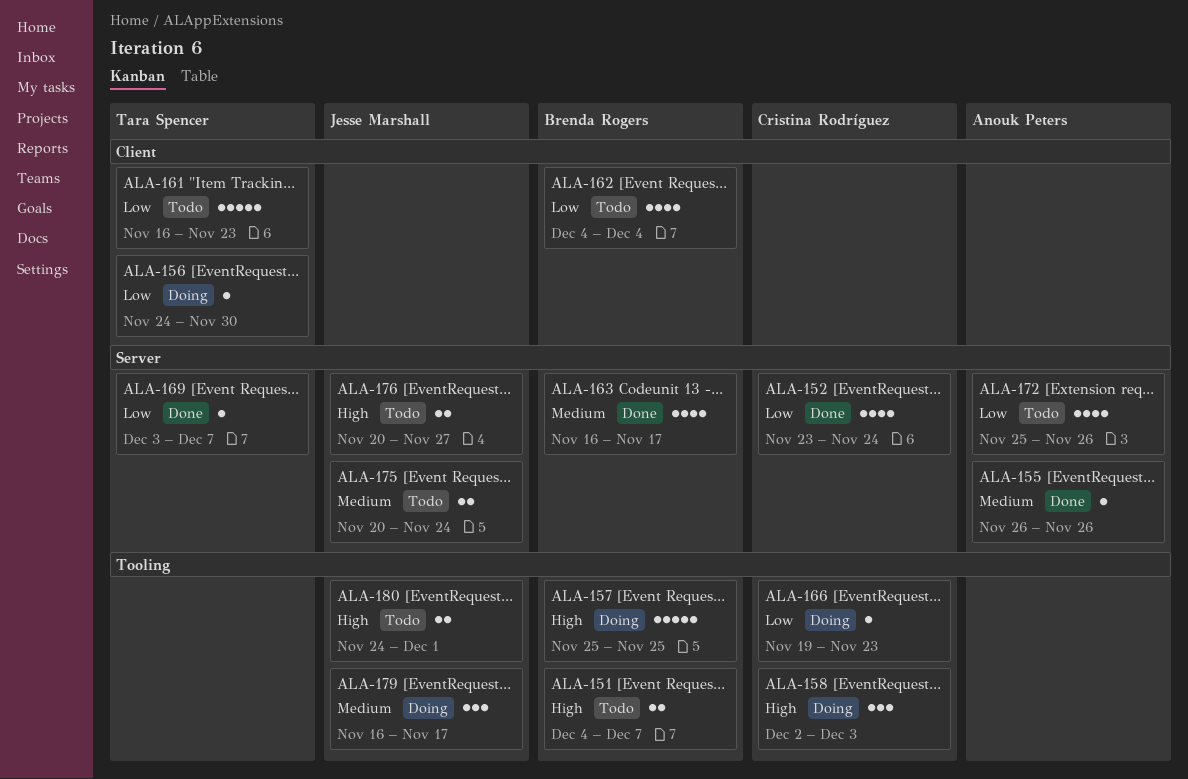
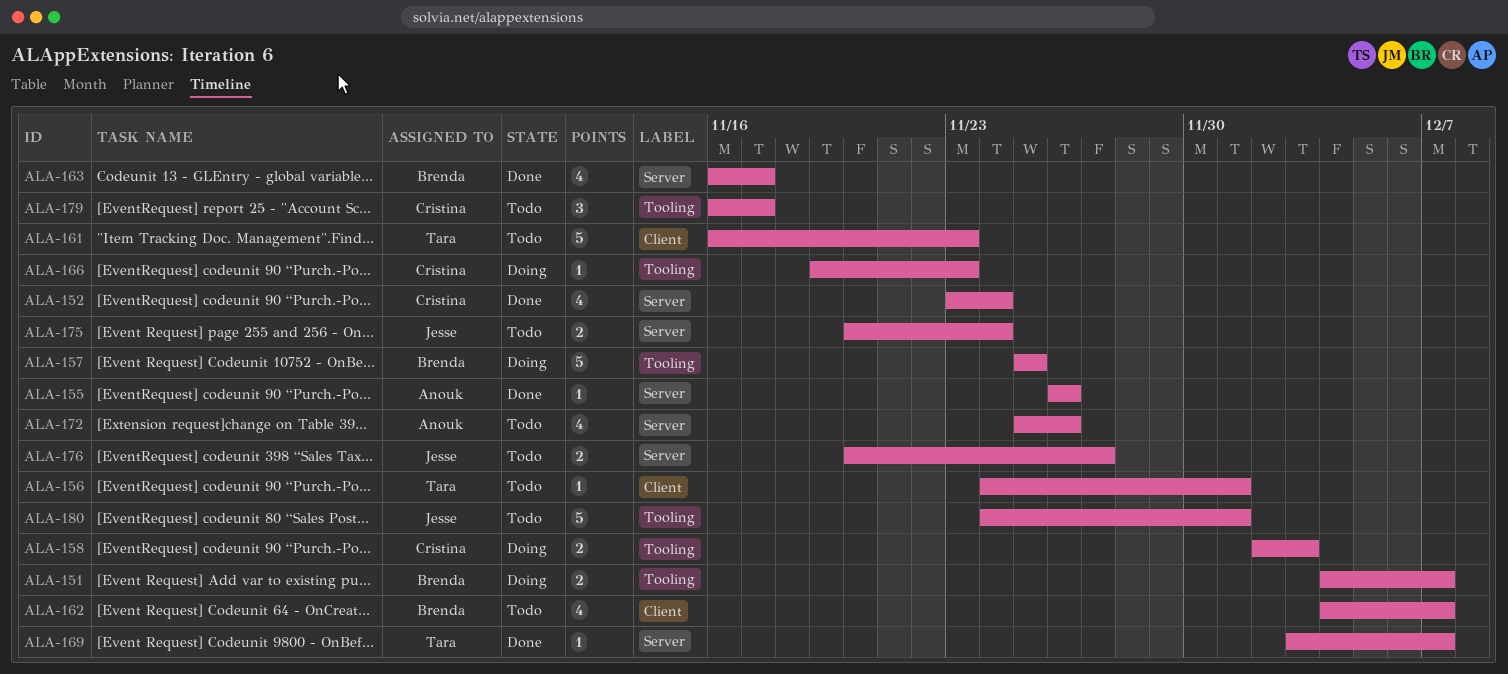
ALA-151, status: Todo -> Doing
ALA-156, status: Doing -> Todo
ALA-156, due: Nov 30 -> Dec 1
ALA-158, estimate: 3 -> 2
ALA-162, due: Dec 4 -> Dec 7
ALA-179, status: Doing -> Todo
ALA-179, owner: Jesse Marshall -> Cristina Rodríguez
ALA-180, estimate: 2 -> 5

